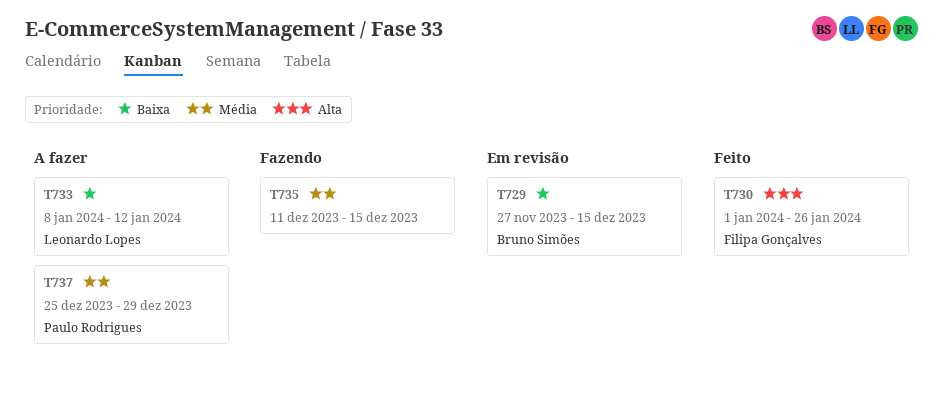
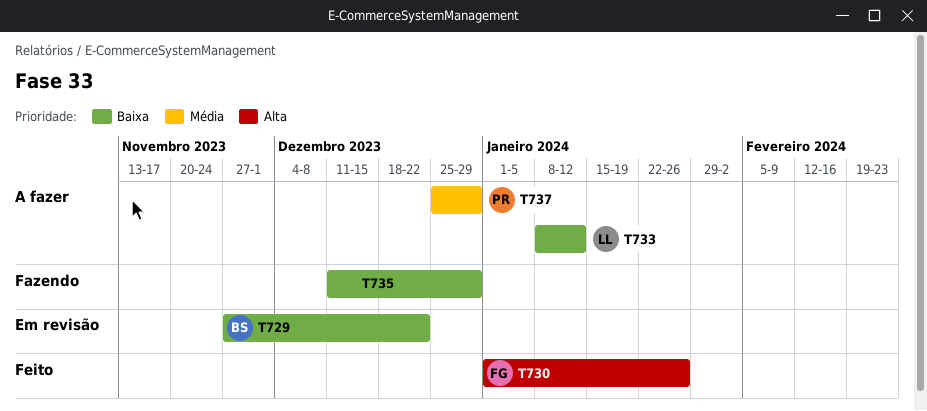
T729, due: Dec 15 -> Dec 22
T735, priority: Média -> Baixa
T735, due: Dec 15 -> Dec 29

